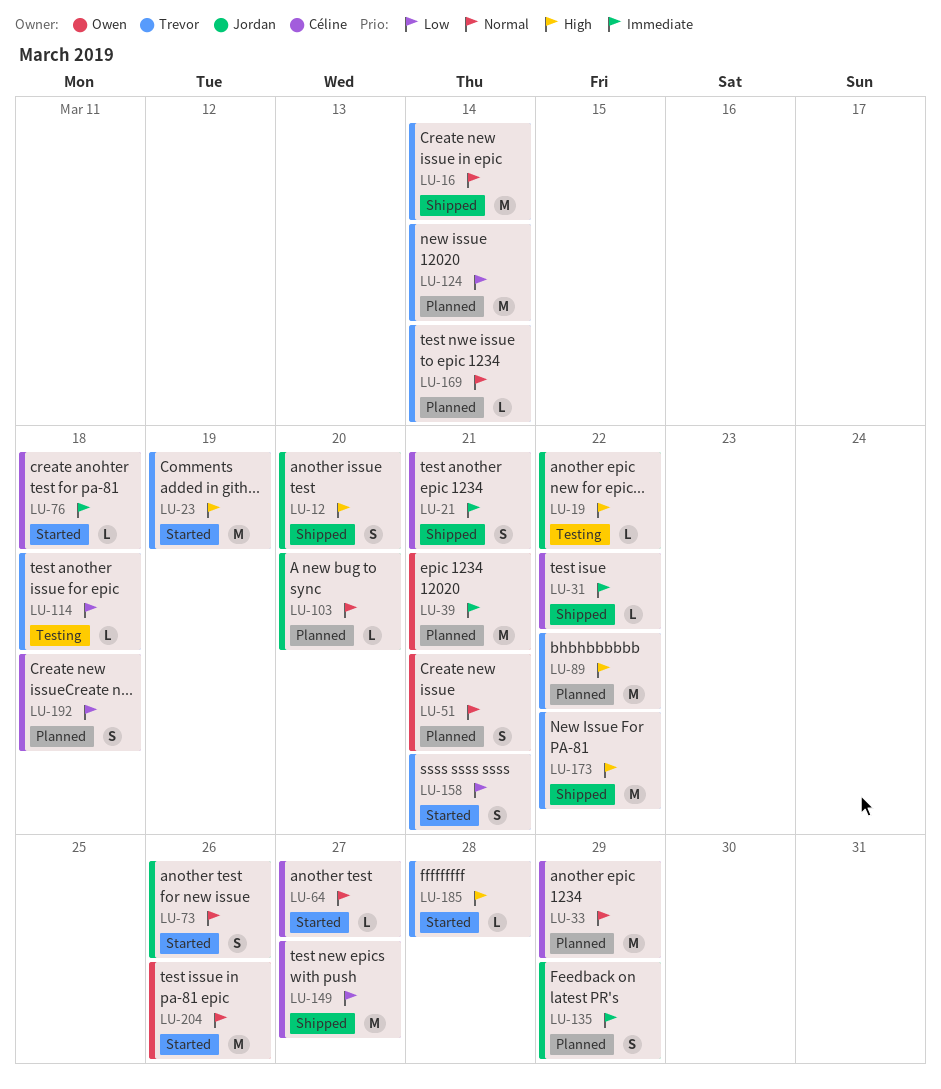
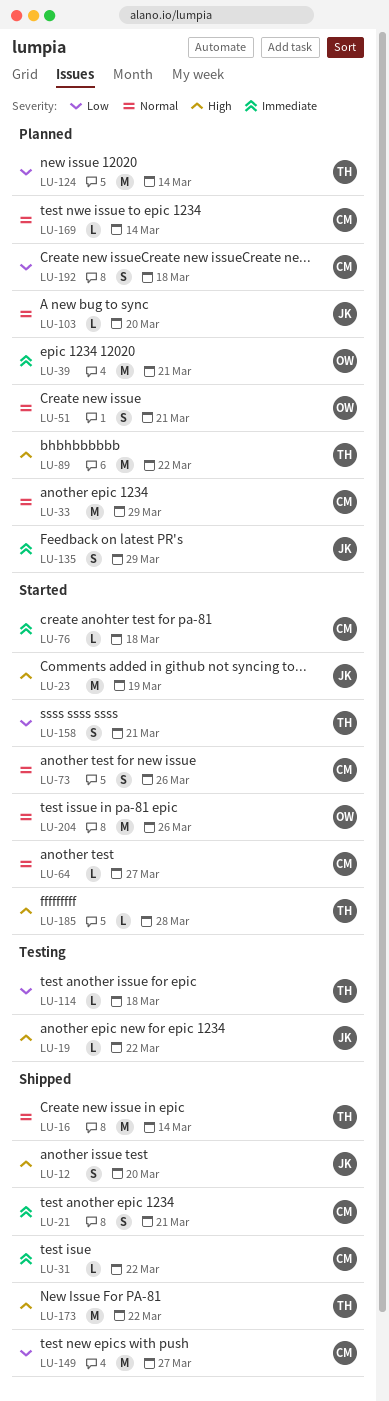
LU-23, owner: Trevor -> Jordan
LU-73, owner: Jordan -> Céline
LU-169, owner: Trevor -> Céline

